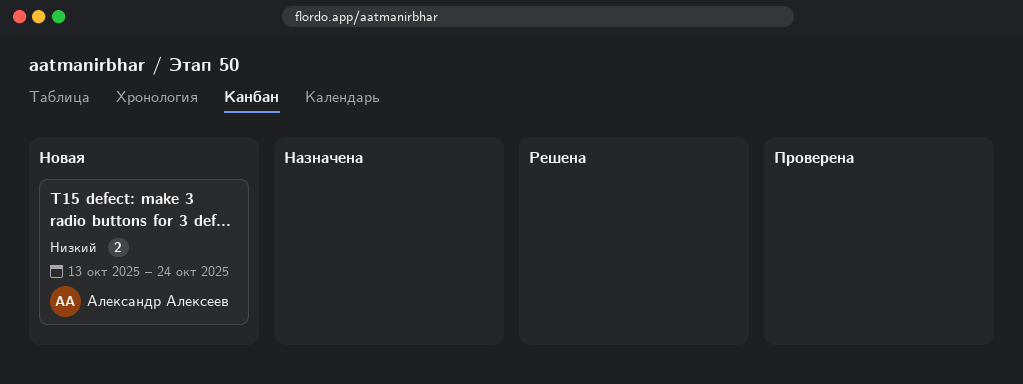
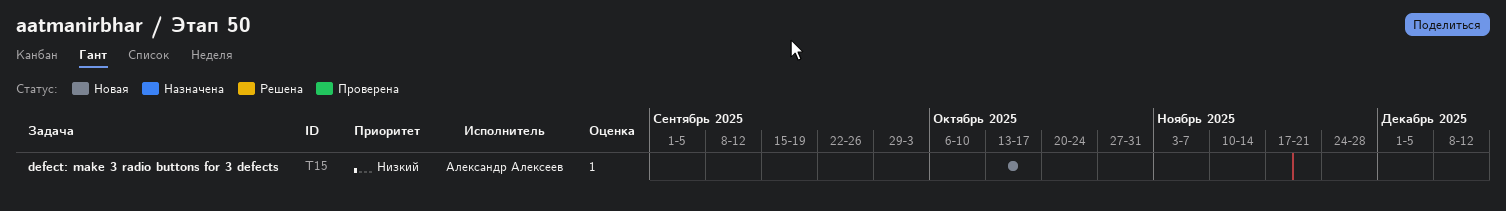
T15, estimate: 2 -> 1
T15, due: Oct 24 -> Oct 17

